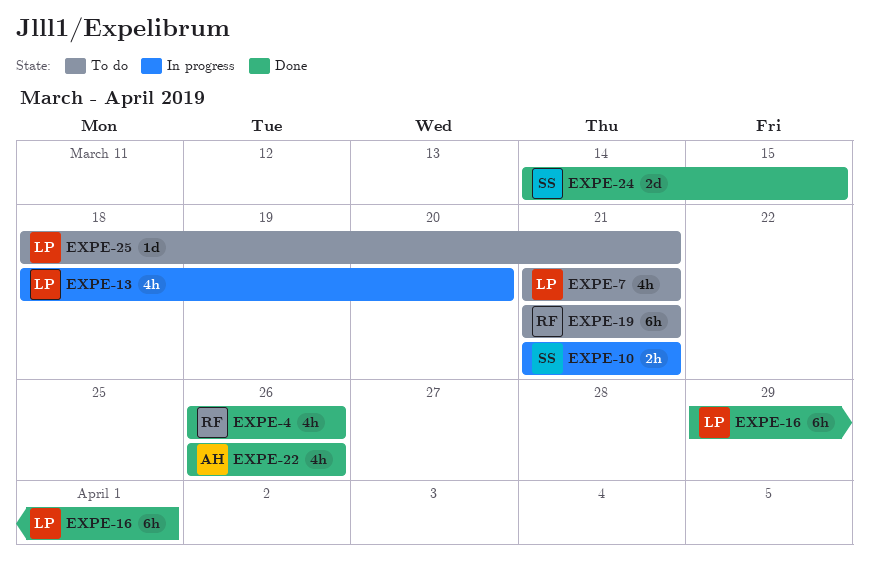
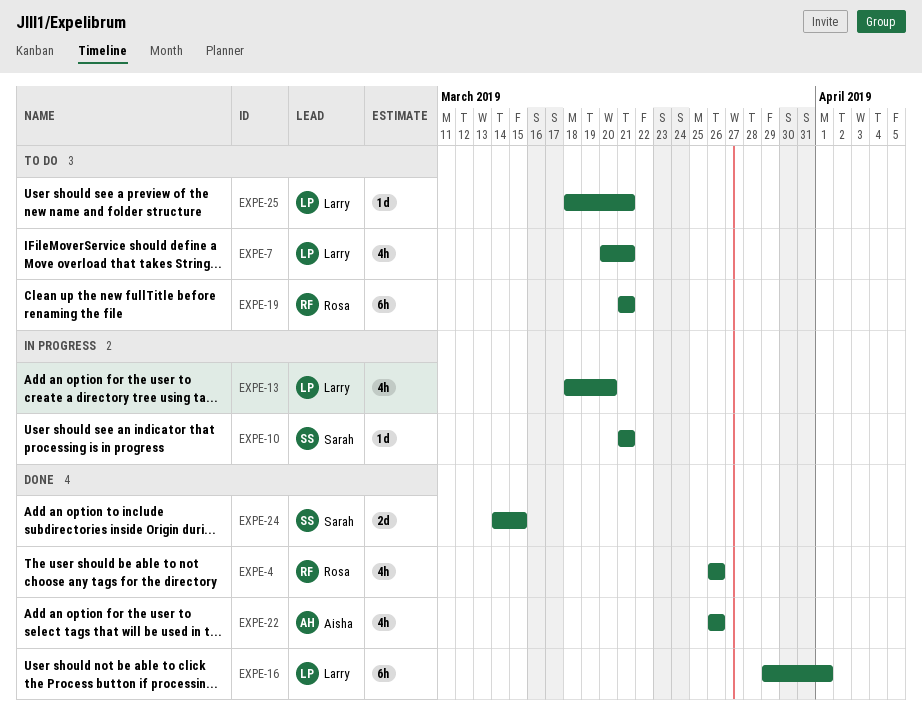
EXPE-7, start: Mar 21 -> Mar 20
EXPE-10, estimate: 2h -> 1d

